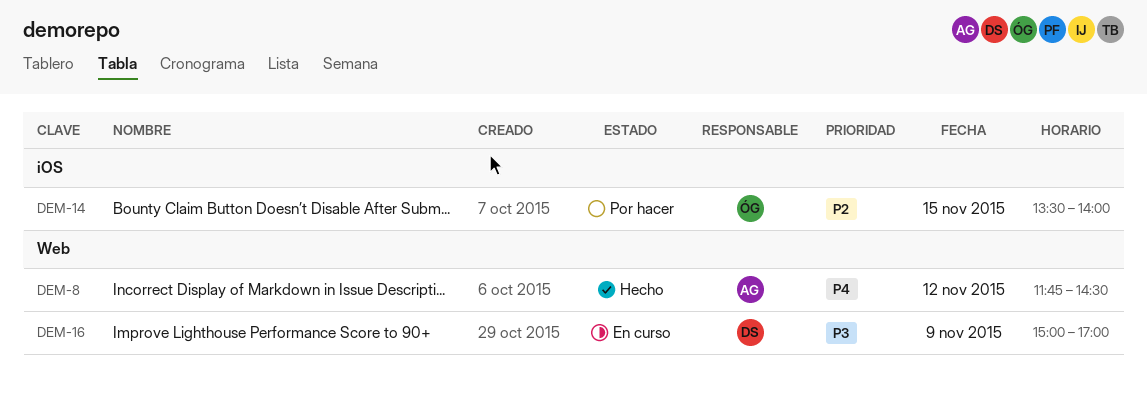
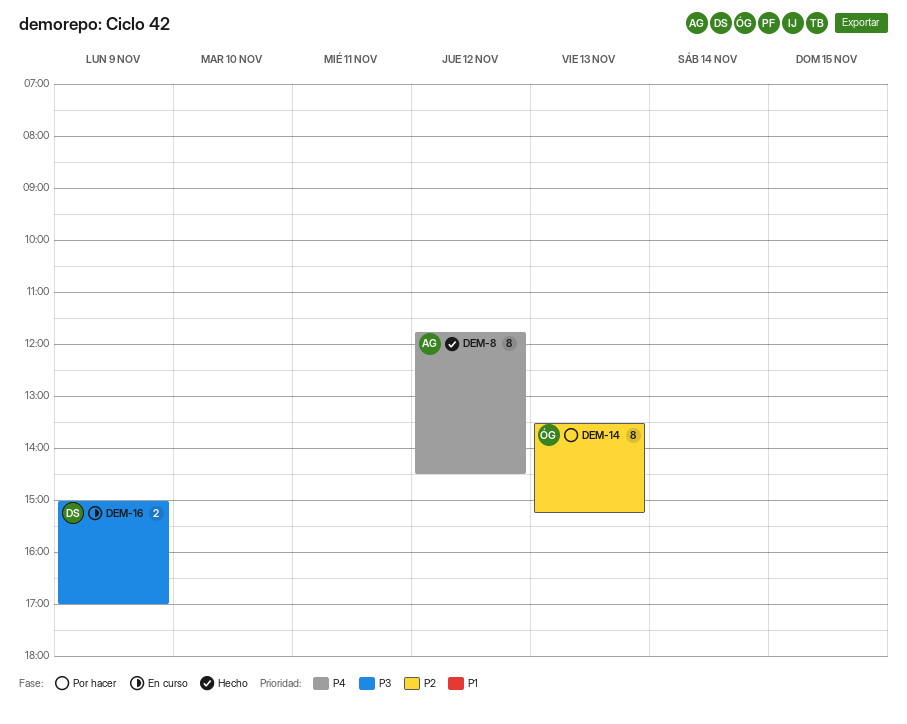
DEM-14, day: Nov 15 -> Nov 13
DEM-14, ends: 14:00 -> 15:15

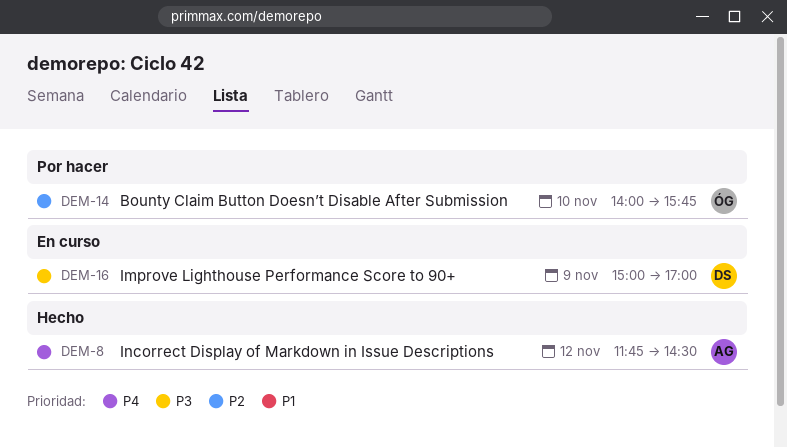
DEM-14, day: Nov 13 -> Nov 10
DEM-14, begins: 13:30 -> 14:00
DEM-14, ends: 15:15 -> 15:45

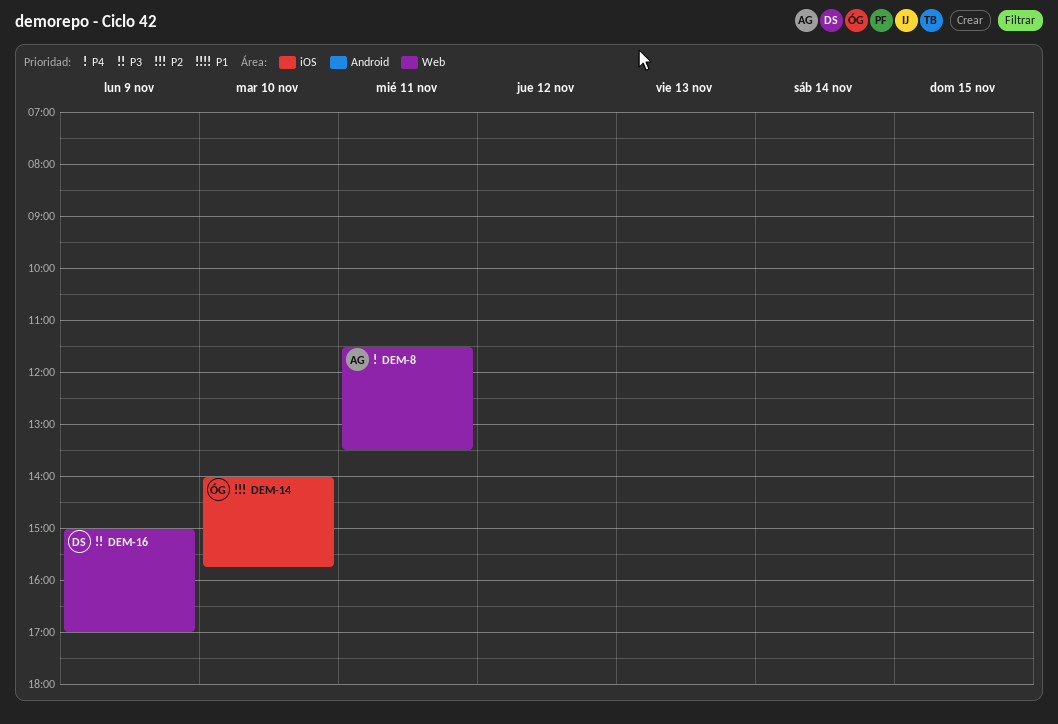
DEM-8, day: Nov 12 -> Nov 11
DEM-8, begins: 11:45 -> 11:30
DEM-8, ends: 14:30 -> 13:30

